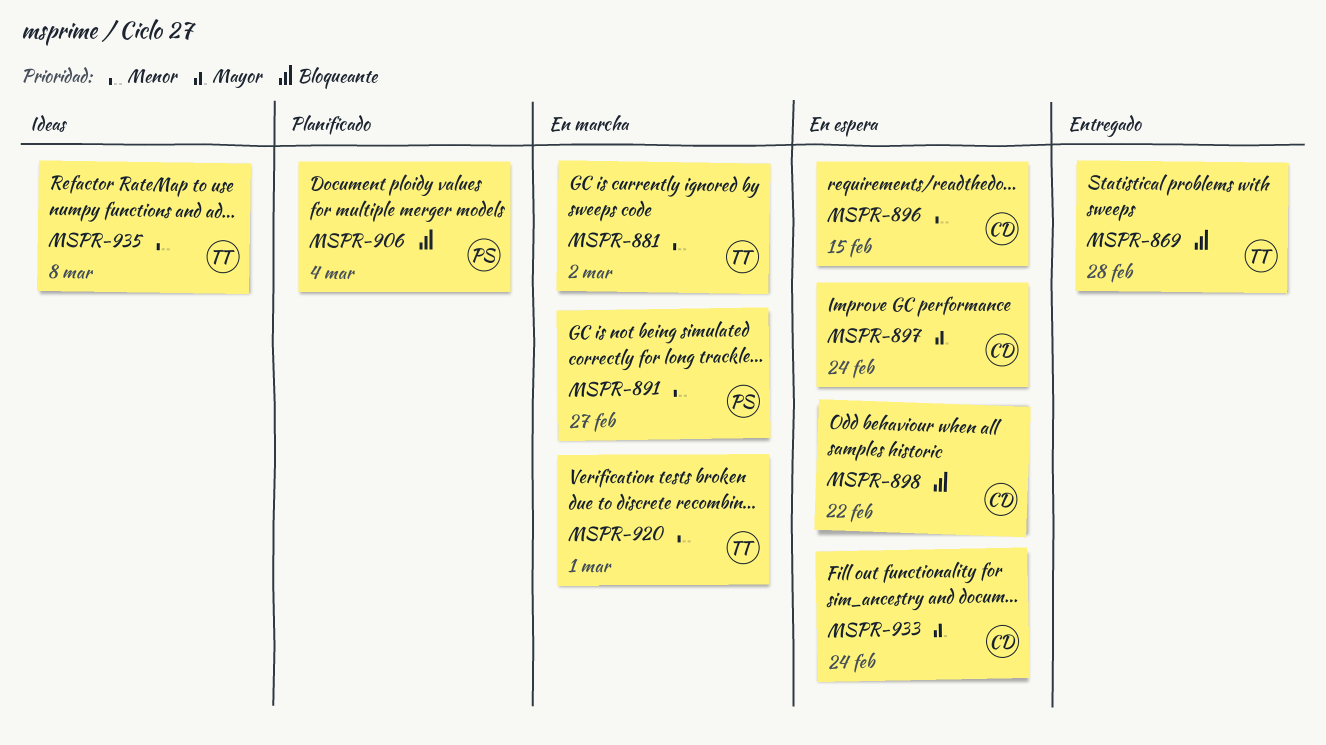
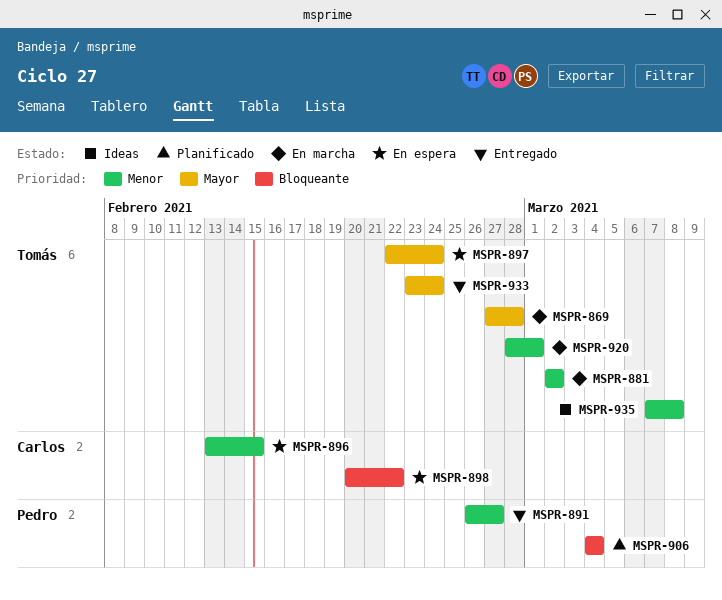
MSPR-869, status: Entregado -> En marcha
MSPR-869, priority: Bloqueante -> Mayor
MSPR-891, status: En marcha -> Entregado
MSPR-897, owner: Carlos -> Tomás
MSPR-933, status: En espera -> Entregado
MSPR-933, owner: Carlos -> Tomás

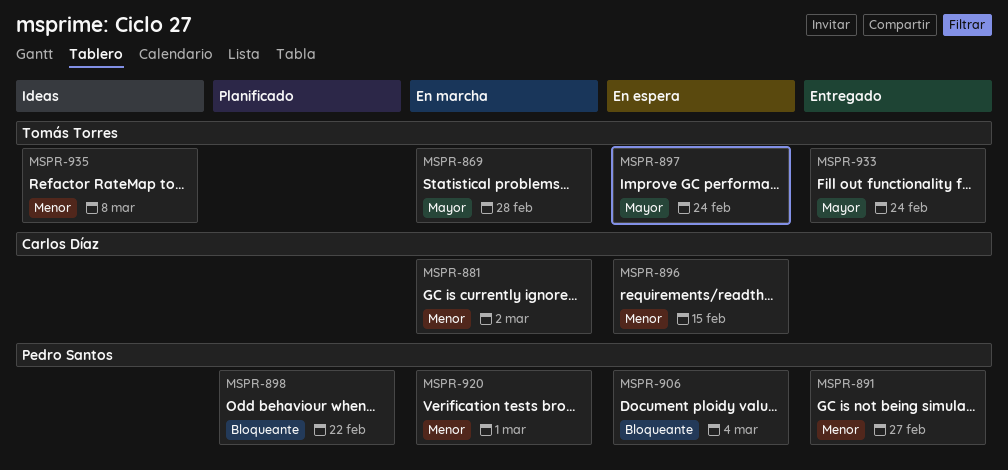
MSPR-881, owner: Tomás Torres -> Carlos Díaz
MSPR-898, status: En espera -> Planificado
MSPR-898, owner: Carlos Díaz -> Pedro Santos
MSPR-906, status: Planificado -> En espera
MSPR-920, owner: Tomás Torres -> Pedro Santos

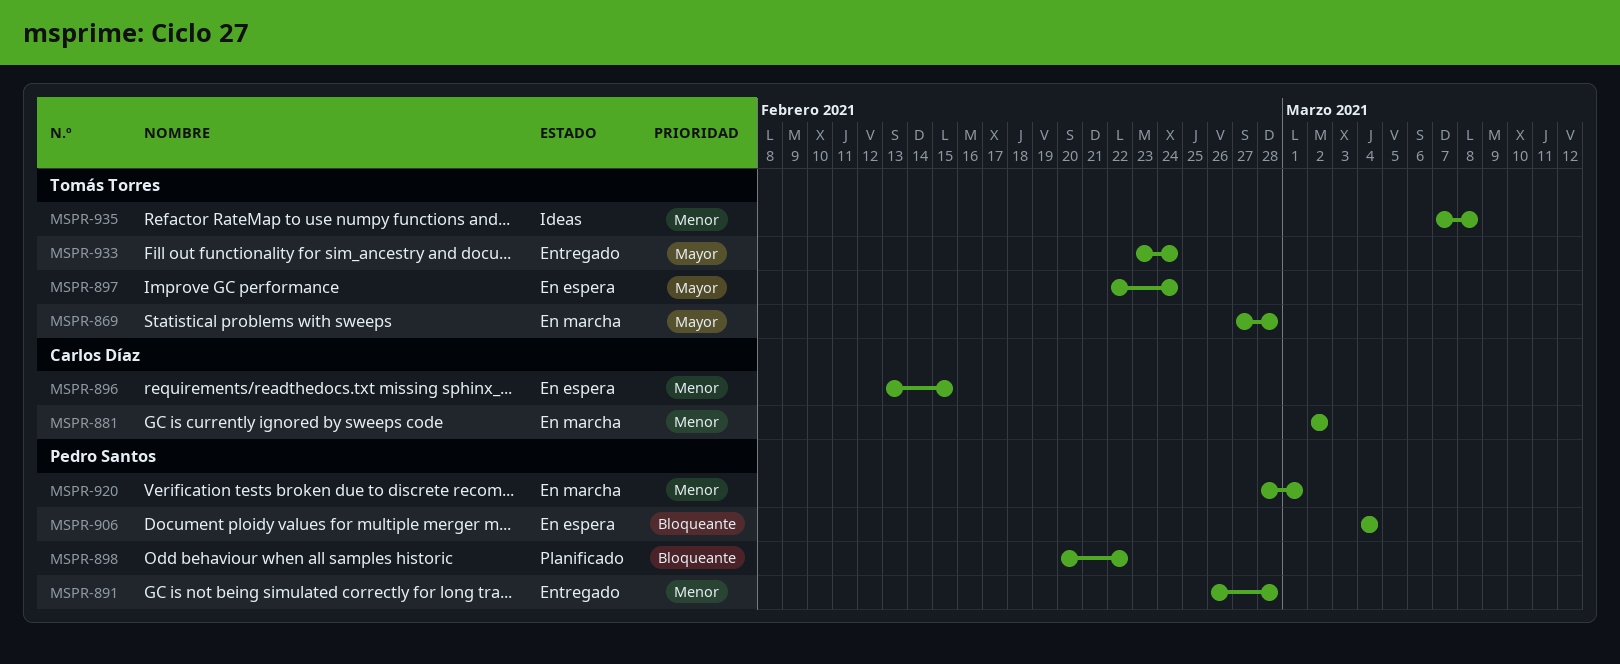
MSPR-891, due: Feb 27 -> Feb 28

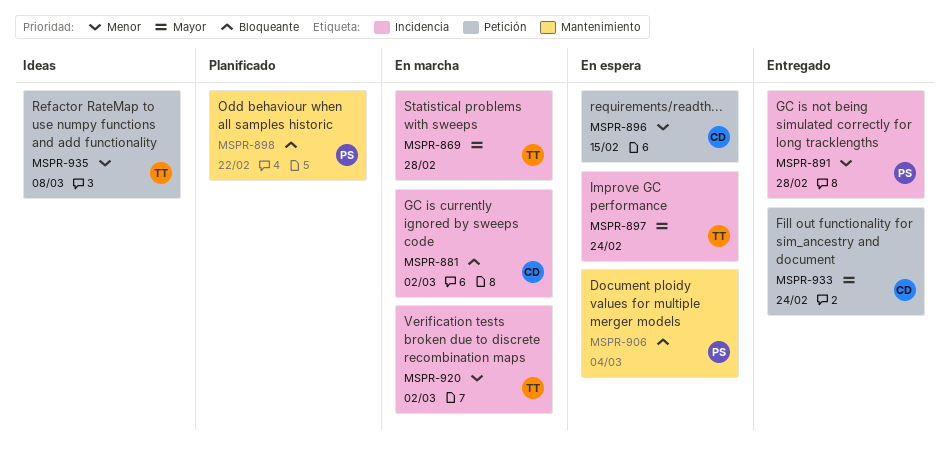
MSPR-881, priority: Menor -> Bloqueante
MSPR-920, owner: Pedro Santos -> Tomás Torres
MSPR-920, due: Mar 1 -> Mar 2
MSPR-933, owner: Tomás Torres -> Carlos Díaz

